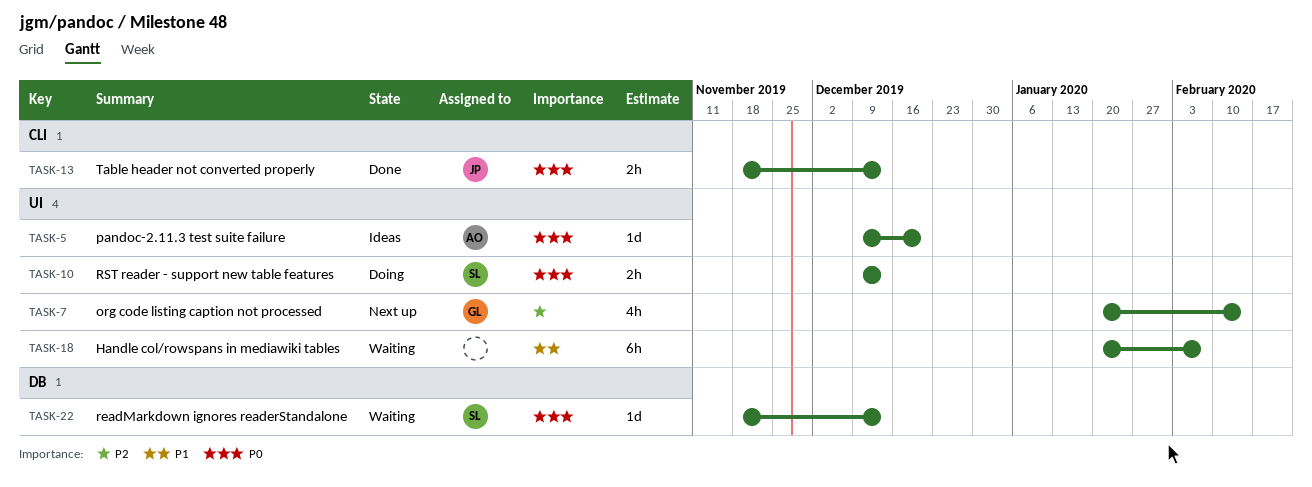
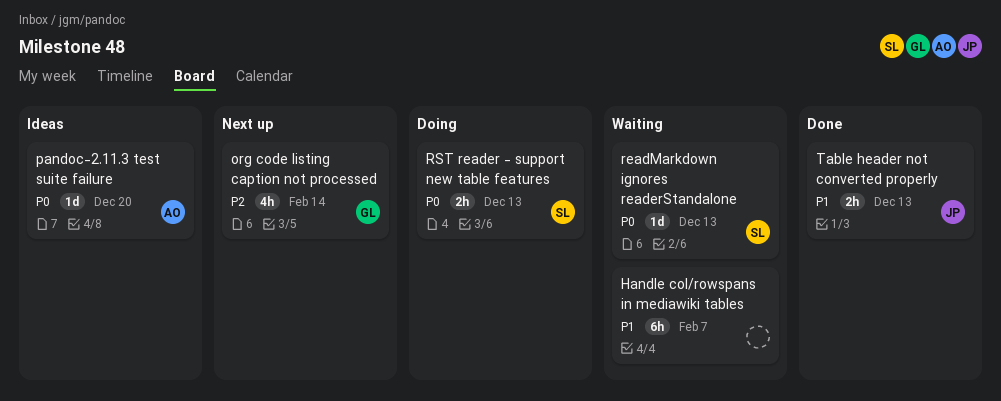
Table header not converted properly, priority: P0 -> P1

